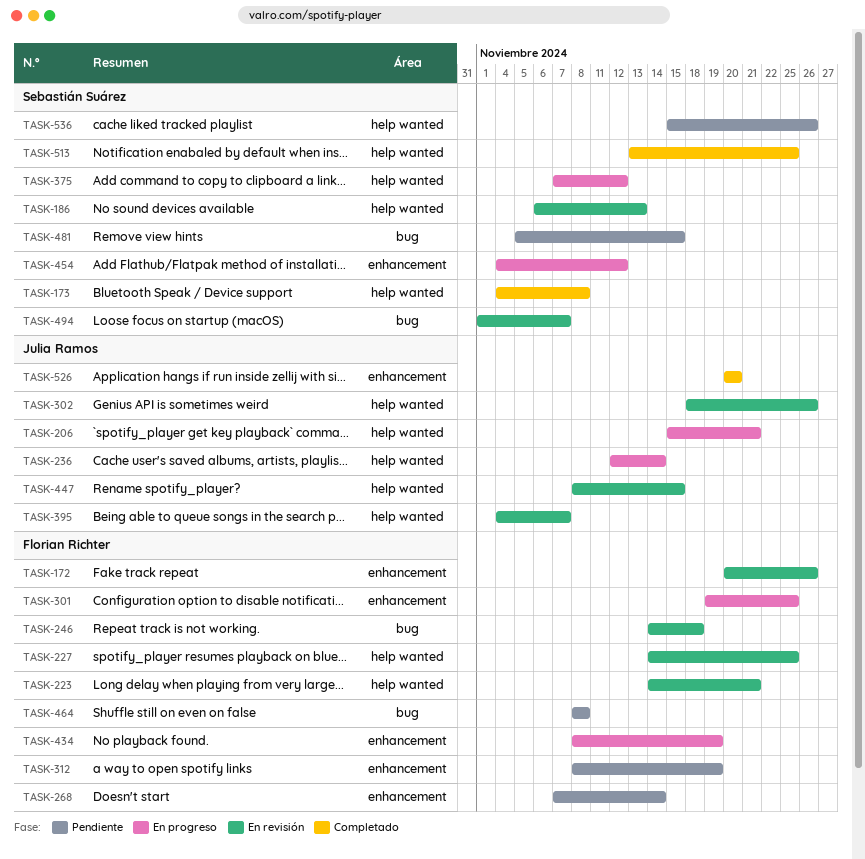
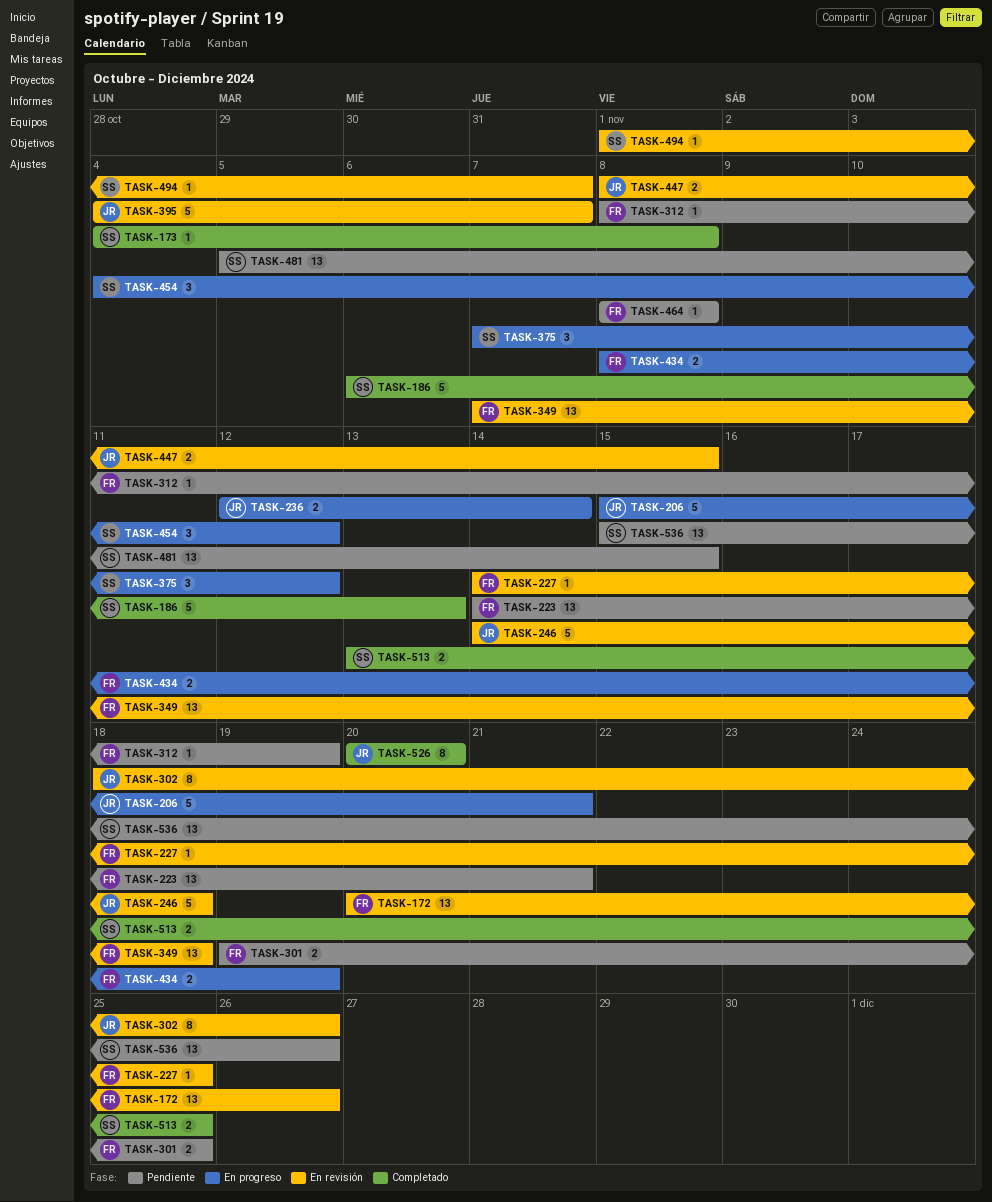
TASK-186, status: En revisión -> Completado
TASK-223, status: En revisión -> Pendiente
TASK-246, owner: Florian Richter -> Julia Ramos
TASK-268: present -> none
TASK-301, status: En progreso -> Pendiente
TASK-349: none -> present

